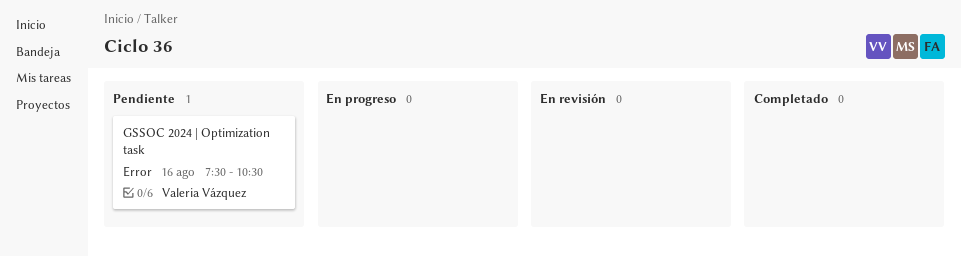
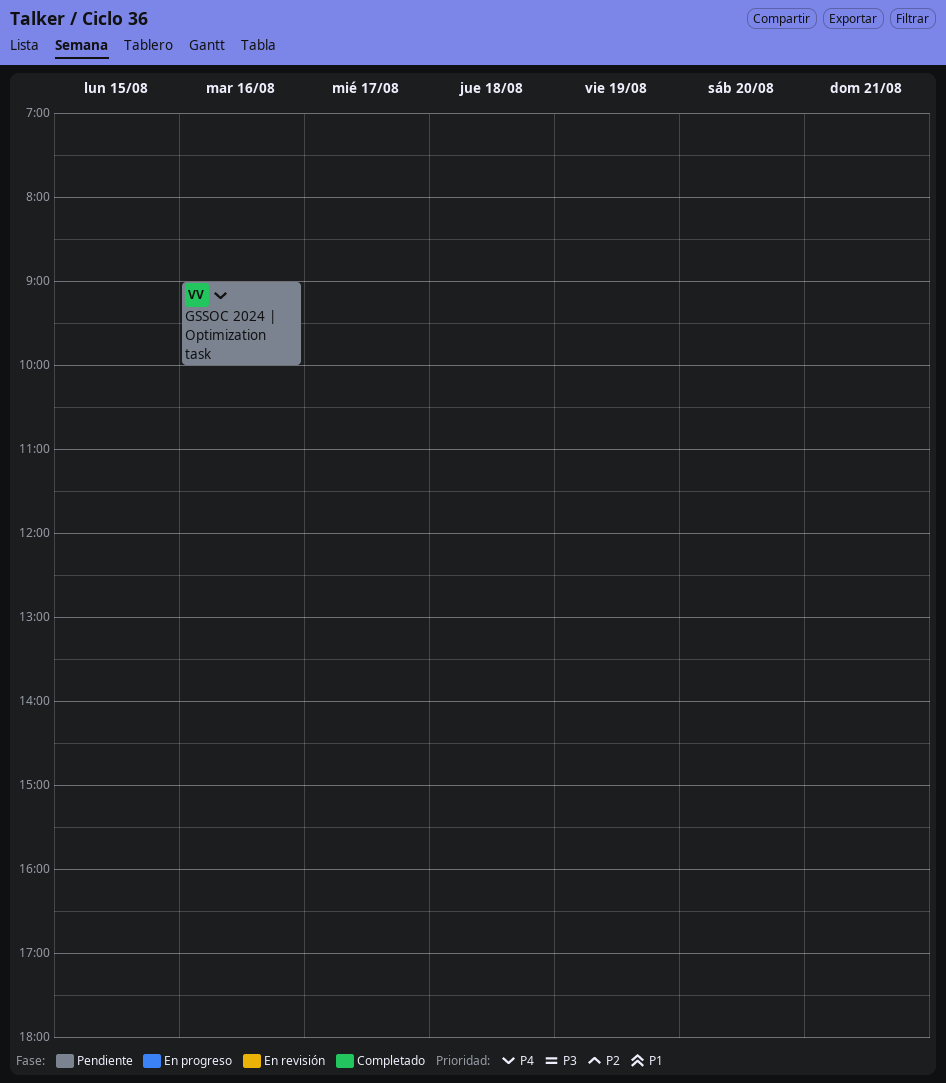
GSSOC 2024 | Optimization task, begins: 07:30 -> 09:00
GSSOC 2024 | Optimization task, ends: 10:30 -> 10:00

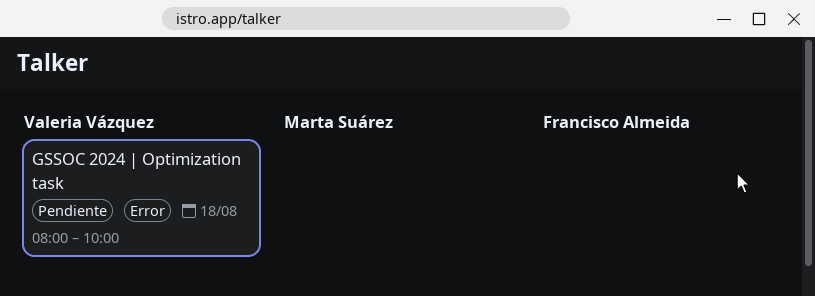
GSSOC 2024 | Optimization task, day: Aug 16 -> Aug 18
GSSOC 2024 | Optimization task, begins: 09:00 -> 08:00

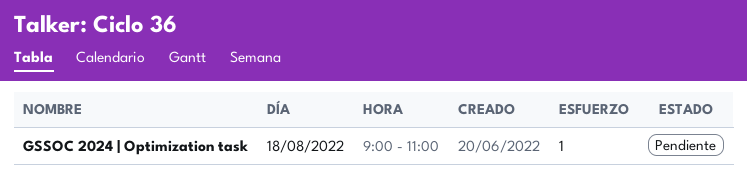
GSSOC 2024 | Optimization task, begins: 08:00 -> 09:00
GSSOC 2024 | Optimization task, ends: 10:00 -> 11:00

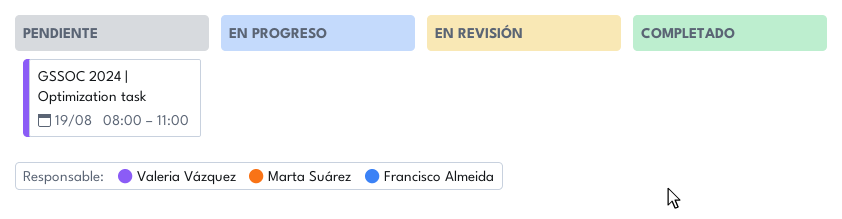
GSSOC 2024 | Optimization task, day: Aug 18 -> Aug 19
GSSOC 2024 | Optimization task, begins: 09:00 -> 08:00

